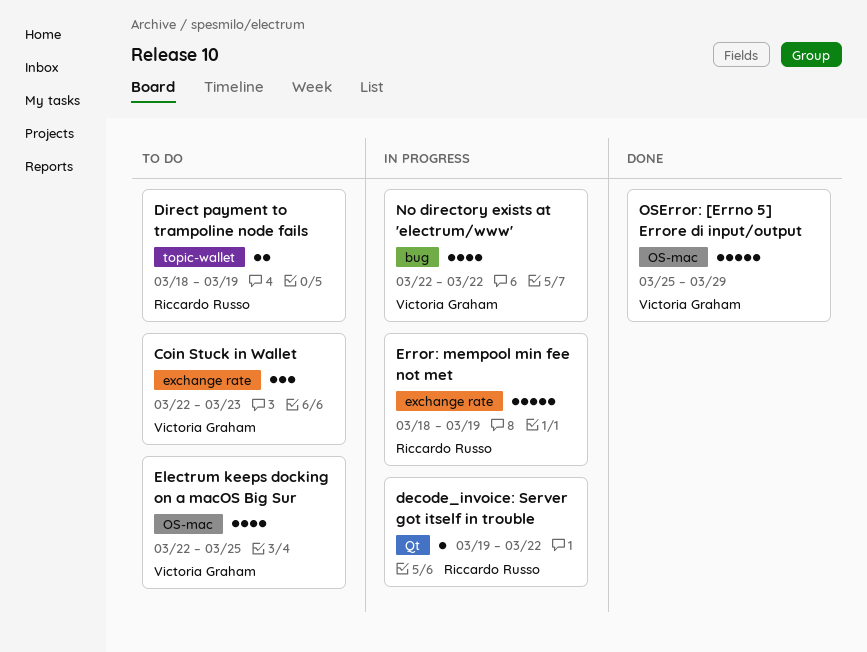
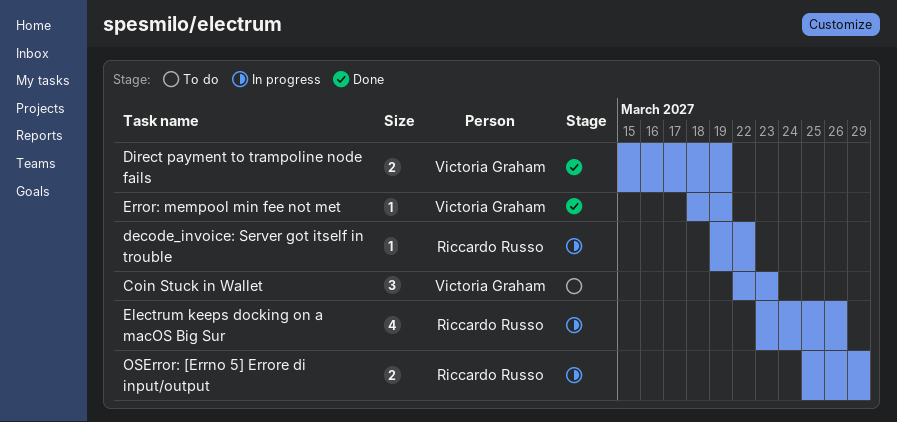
Direct payment to trampoline node fails, status: To do -> Done
Direct payment to trampoline node fails, owner: Riccardo Russo -> Victoria Graham
Direct payment to trampoline node fails, start: Mar 18 -> Mar 15
Electrum keeps docking on a macOS Big Sur, status: To do -> In progress
Electrum keeps docking on a macOS Big Sur, owner: Victoria Graham -> Riccardo Russo
Electrum keeps docking on a macOS Big Sur, start: Mar 22 -> Mar 23
Electrum keeps docking on a macOS Big Sur, due: Mar 25 -> Mar 26
Error: mempool min fee not met, status: In progress -> Done
Error: mempool min fee not met, owner: Riccardo Russo -> Victoria Graham
Error: mempool min fee not met, estimate: 5 -> 1
No directory exists at 'electrum/www': present -> none
OSError: [Errno 5] Errore di input/output, status: Done -> In progress
OSError: [Errno 5] Errore di input/output, owner: Victoria Graham -> Riccardo Russo
OSError: [Errno 5] Errore di input/output, estimate: 5 -> 2

